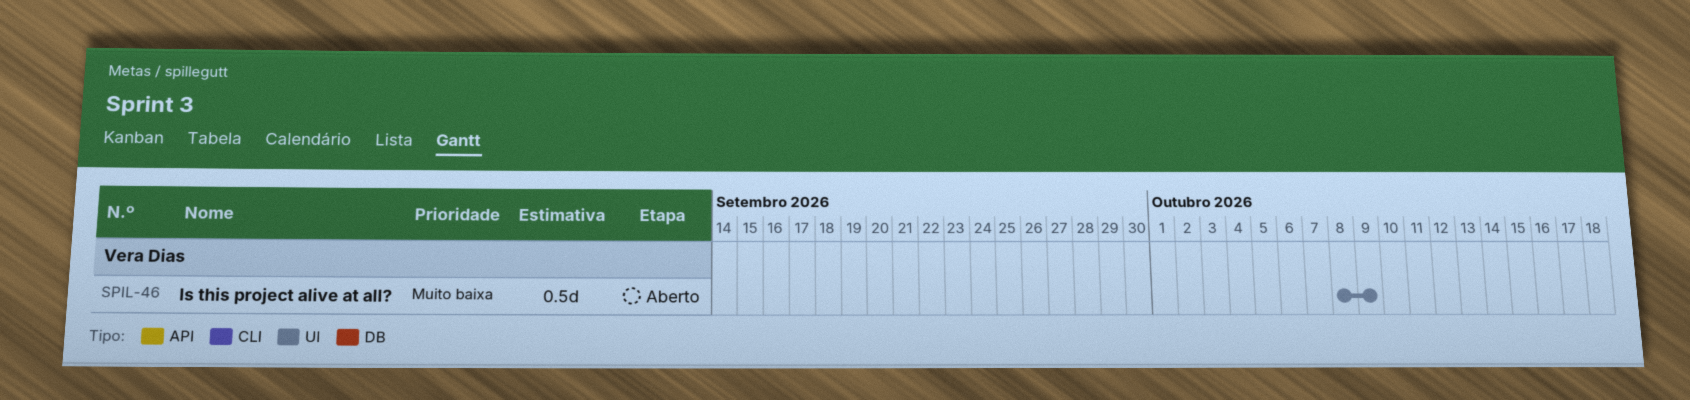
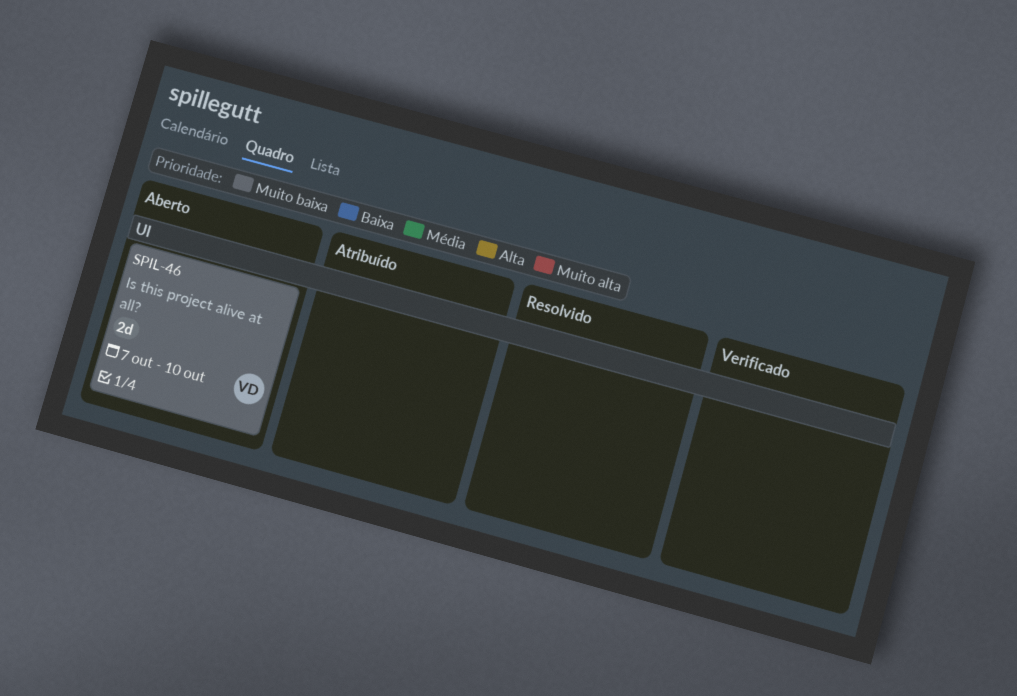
SPIL-46, estimate: 0.5d -> 2d
SPIL-46, start: Oct 8 -> Oct 7
SPIL-46, due: Oct 9 -> Oct 10

